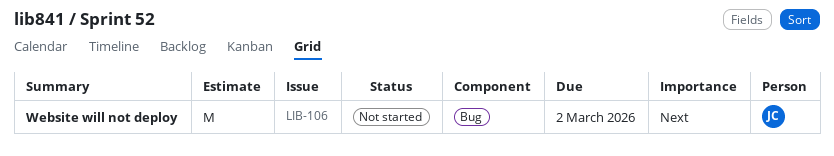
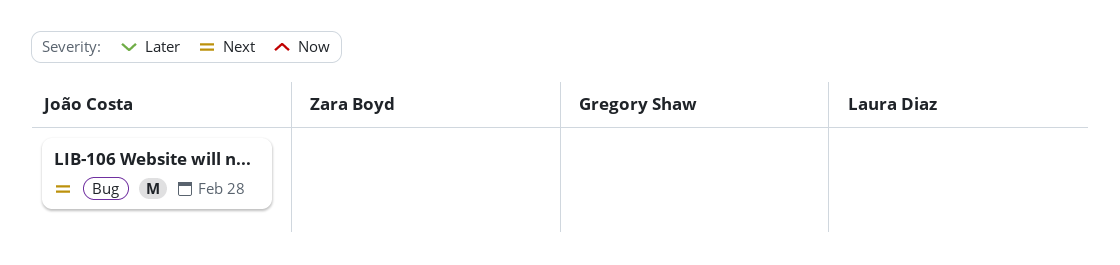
LIB-106, due: Mar 2 -> Feb 28

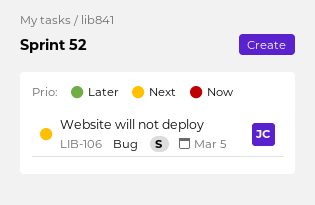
LIB-106, estimate: M -> S
LIB-106, due: Feb 28 -> Mar 5

